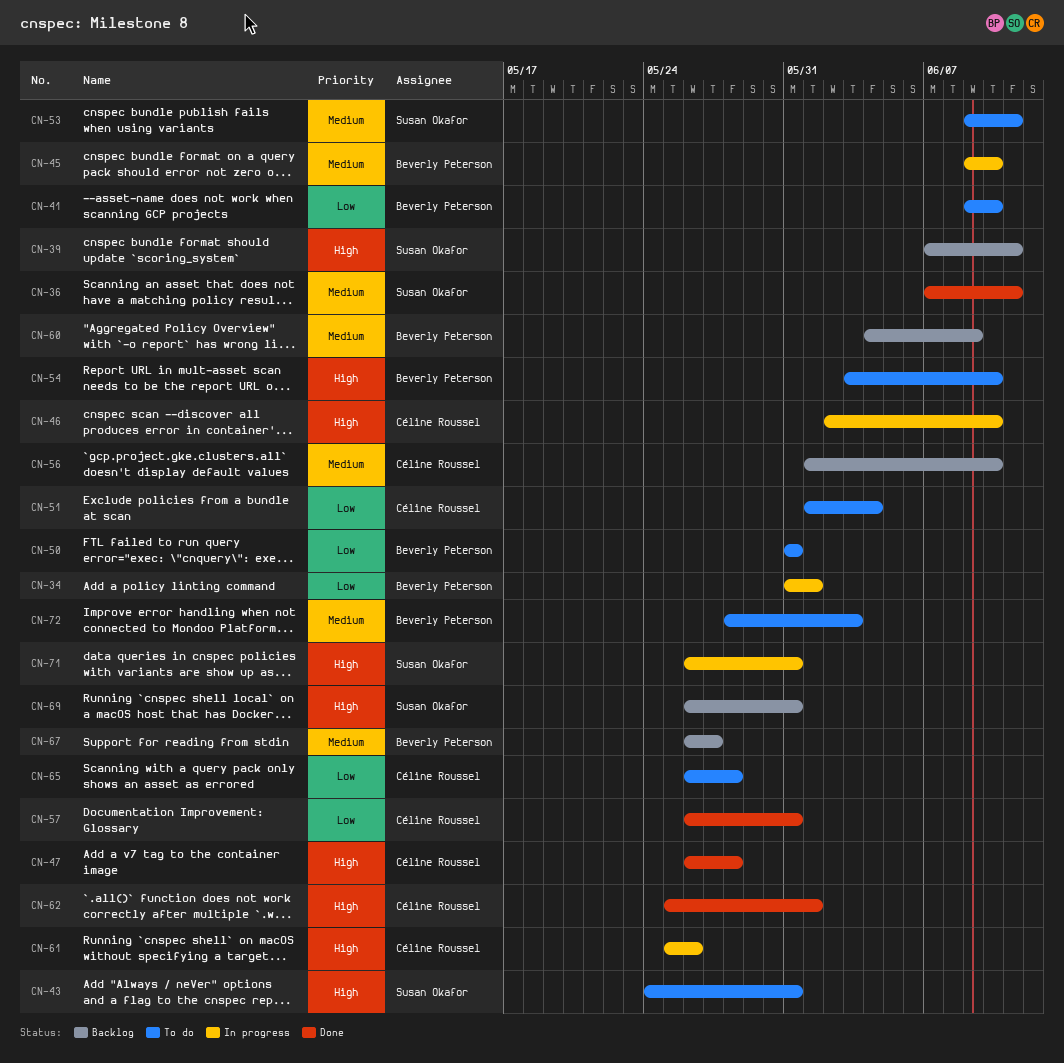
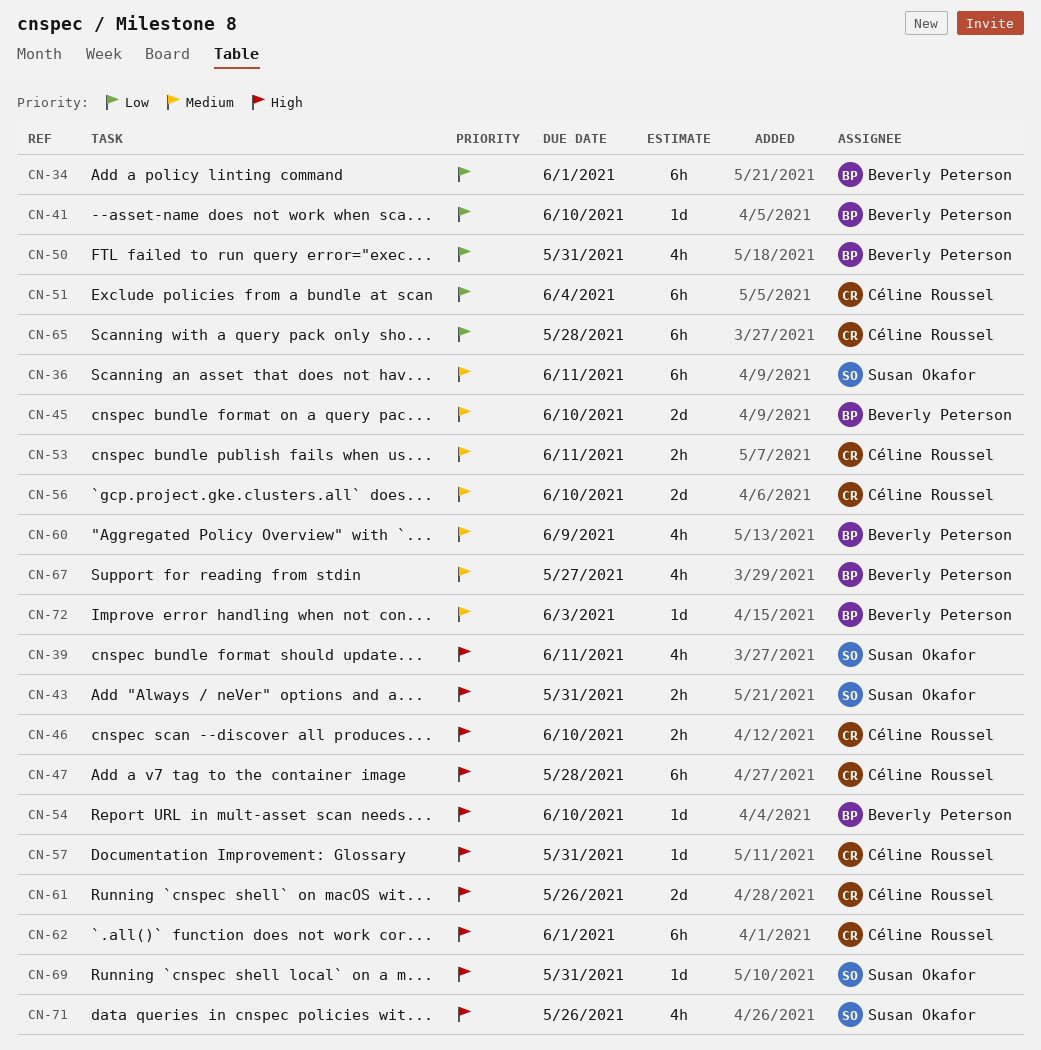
CN-53, owner: Susan Okafor -> Céline Roussel
CN-57, priority: Low -> High
CN-71, due: May 31 -> May 26

